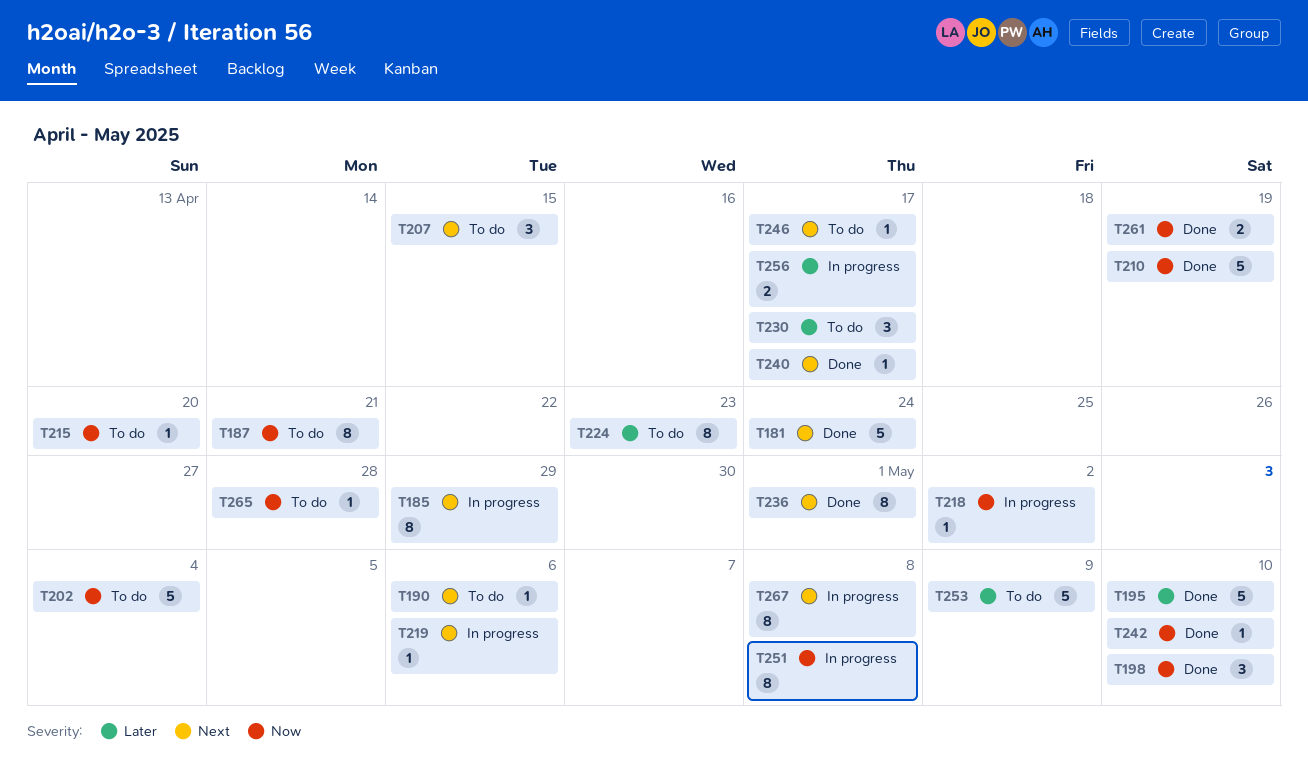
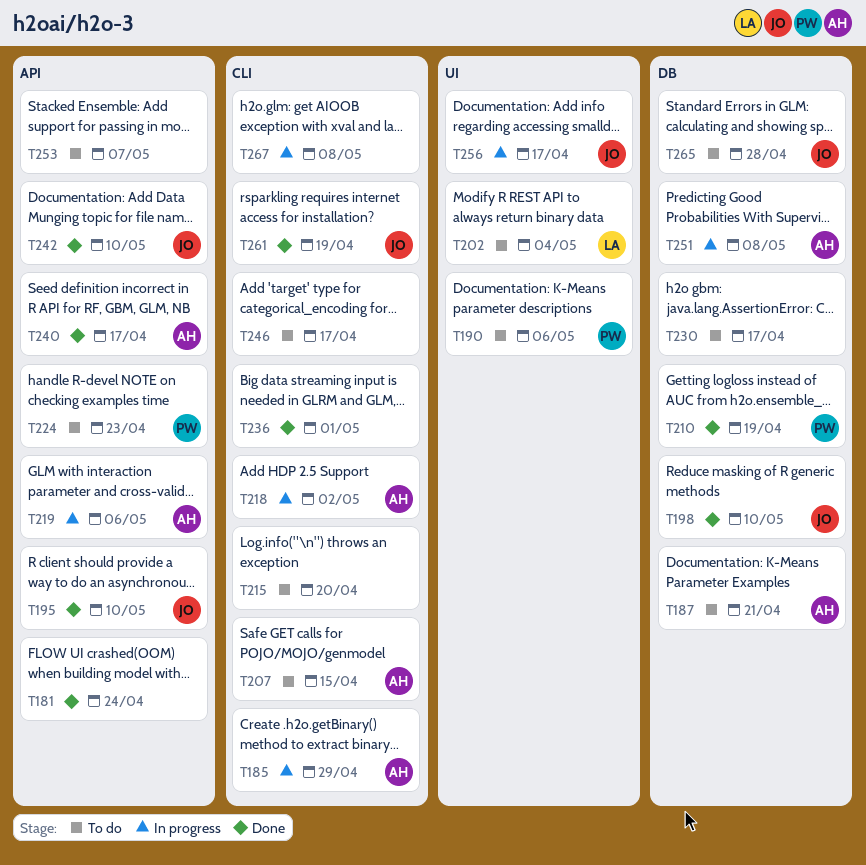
T253, due: May 9 -> May 7

